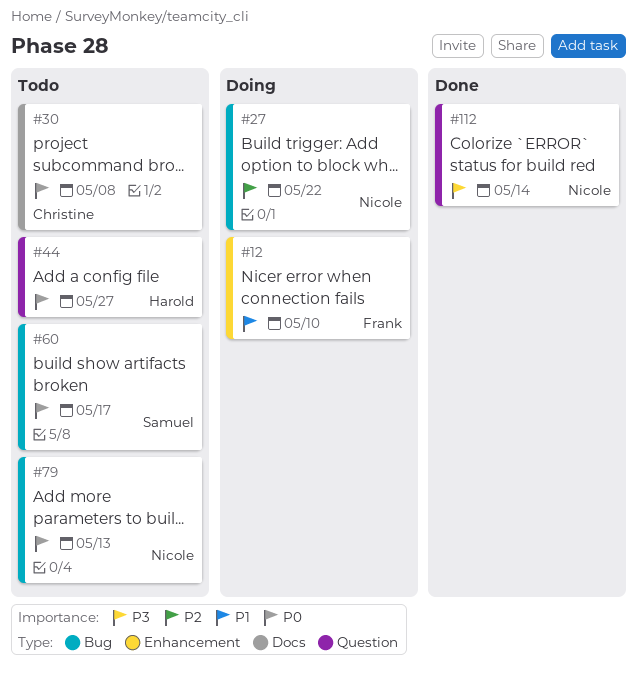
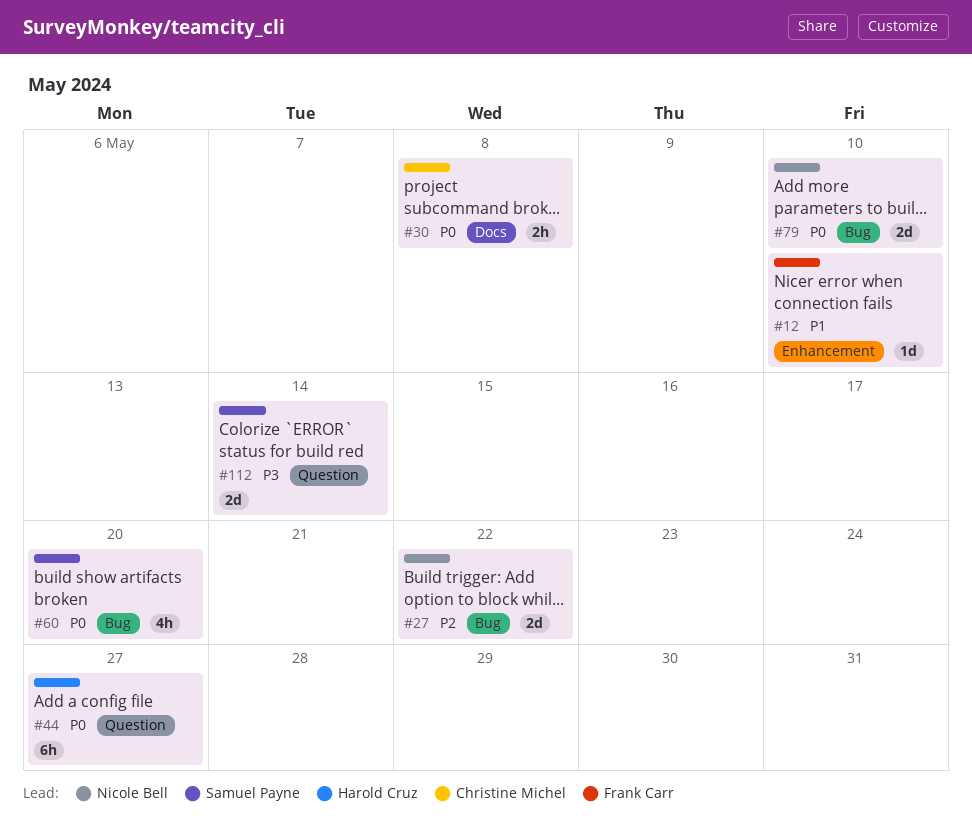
#60, due: May 17 -> May 20
#79, due: May 13 -> May 10
#112, owner: Nicole Bell -> Samuel Payne

